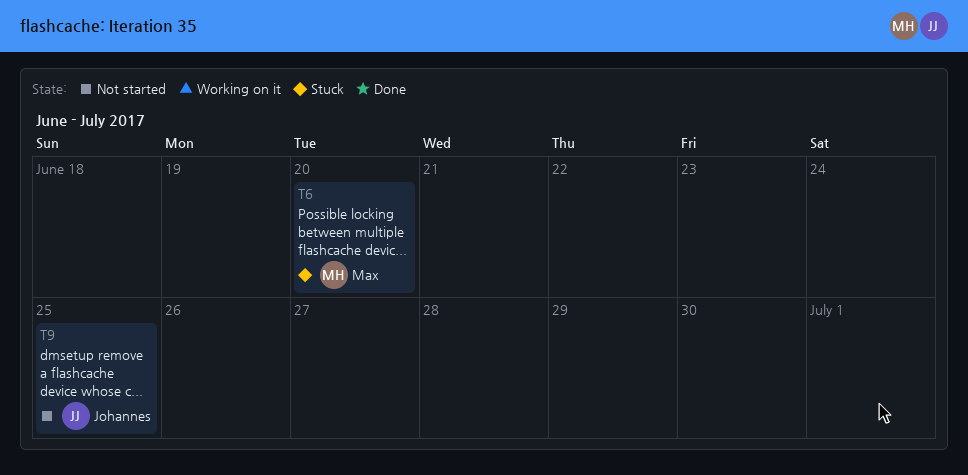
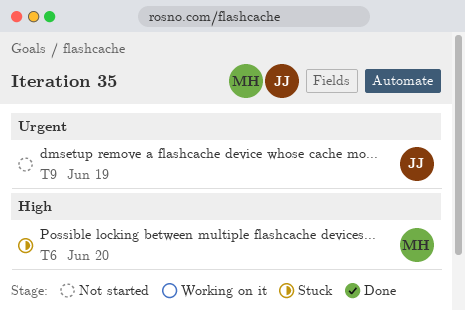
T9, day: Jun 25 -> Jun 19

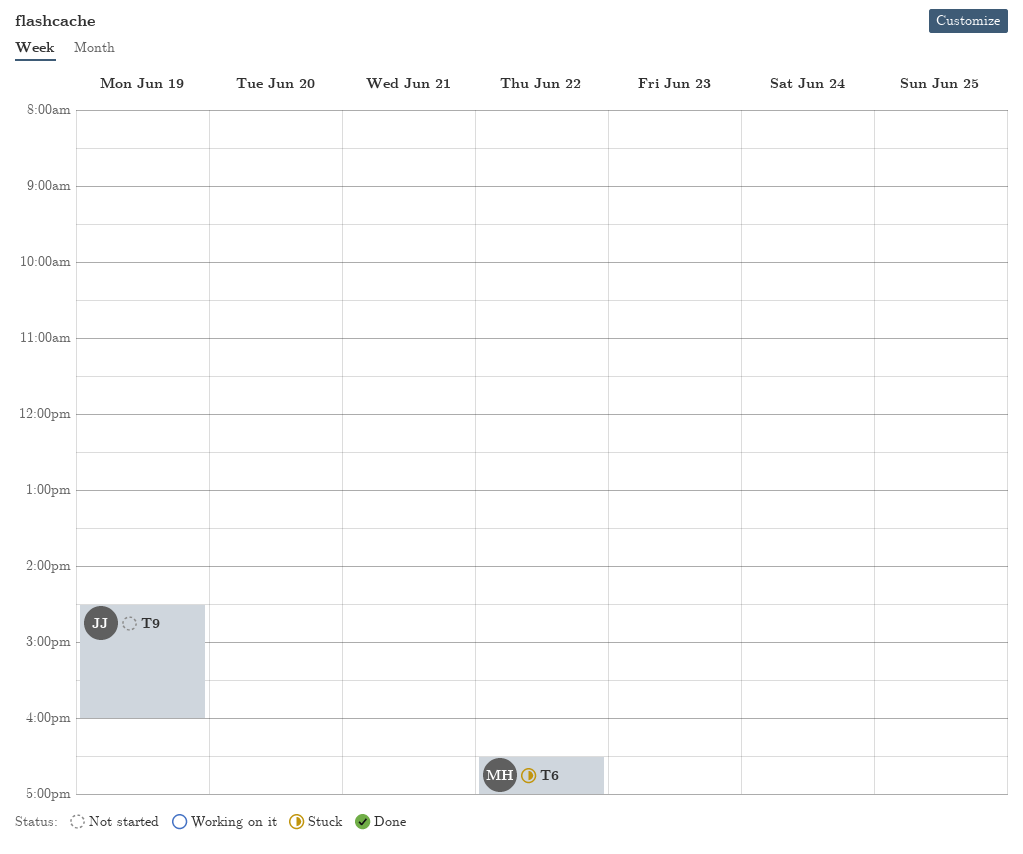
T6, day: Jun 20 -> Jun 22

